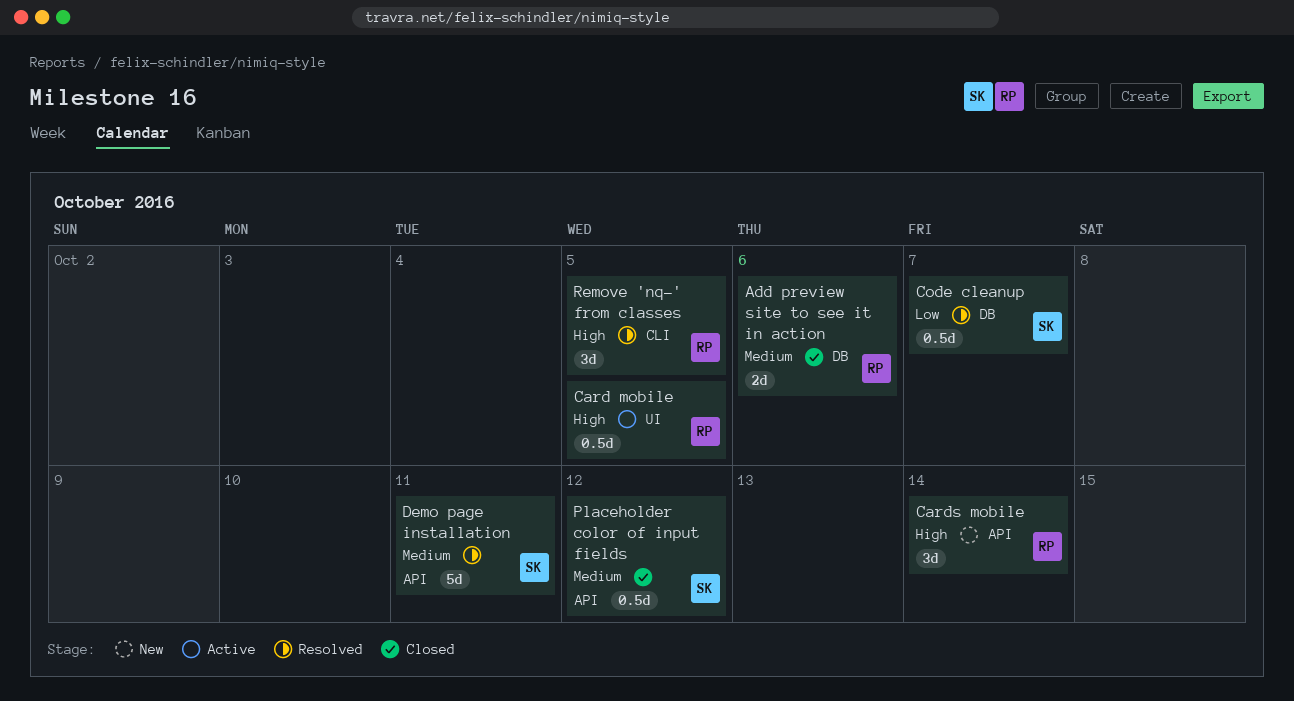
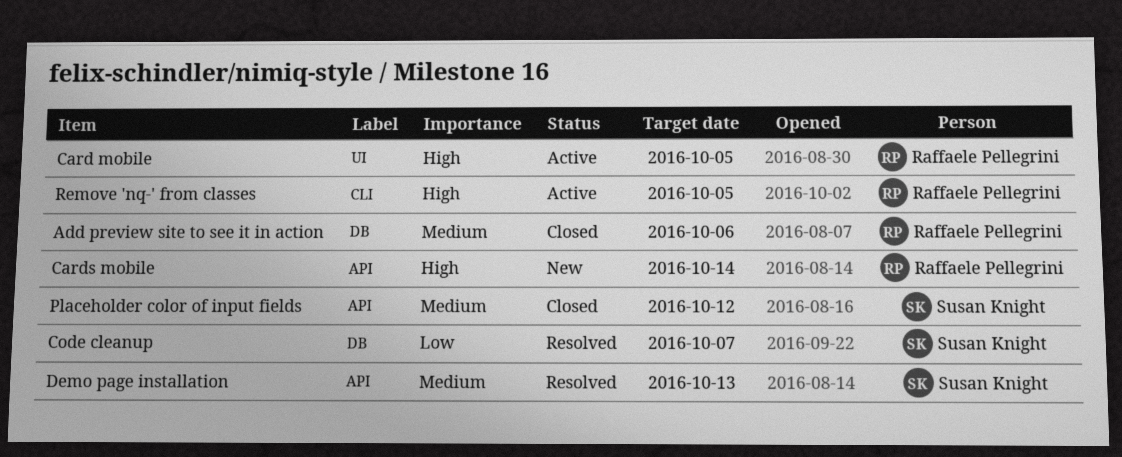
Demo page installation, due: Oct 11 -> Oct 13
Remove 'nq-' from classes, status: Resolved -> Active

